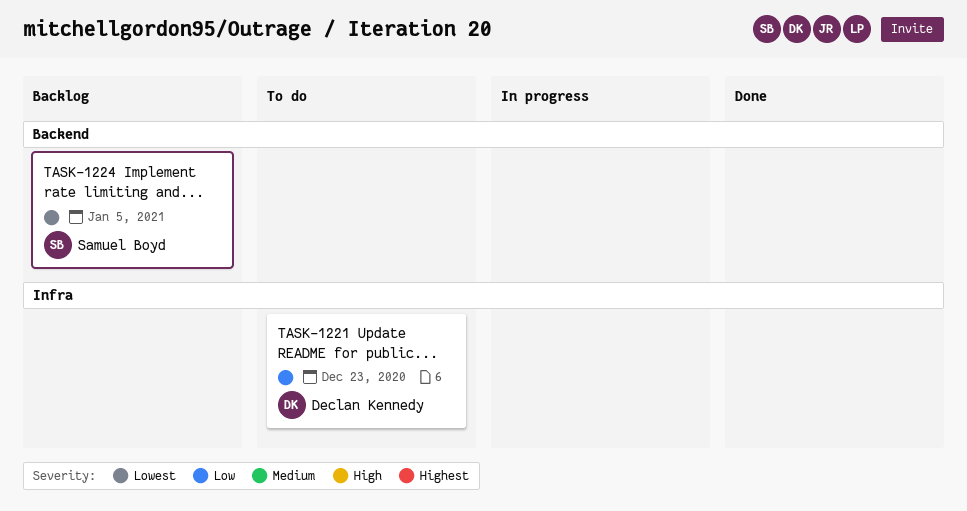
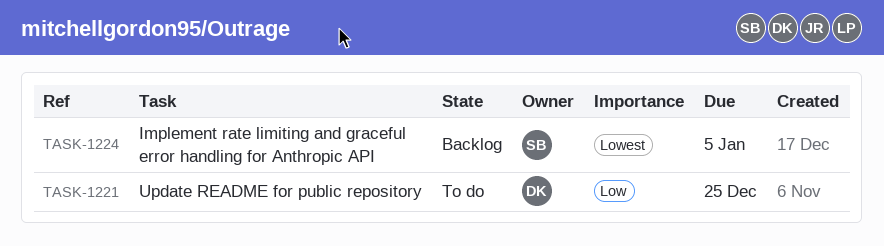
TASK-1221, due: Dec 23 -> Dec 25

